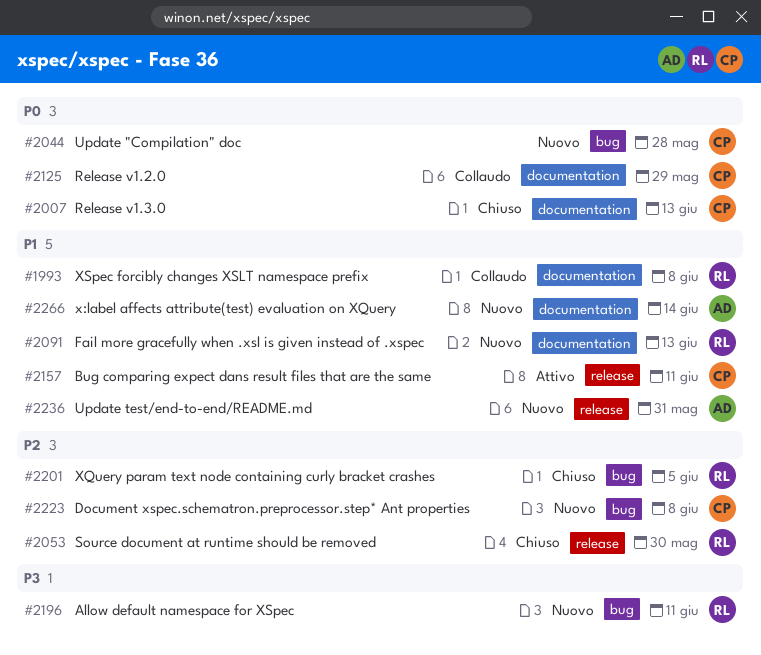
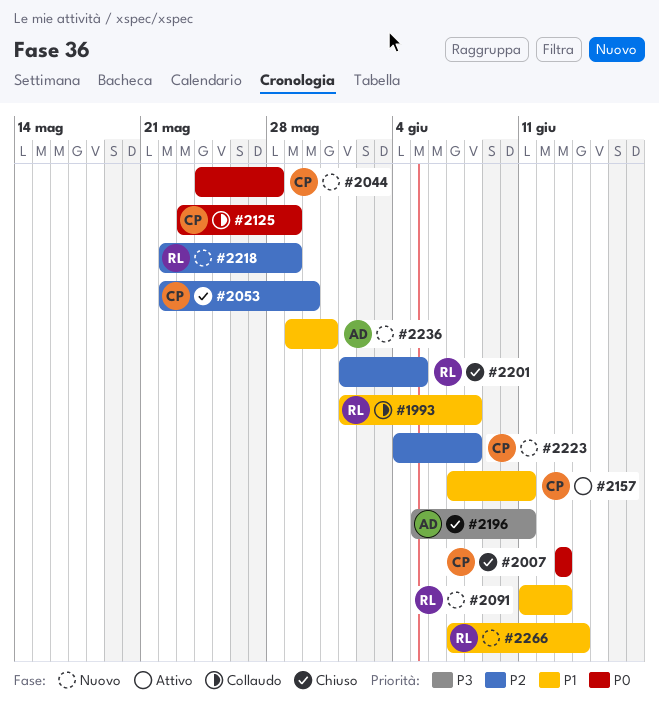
#2053, owner: RL -> CP
#2196, status: Nuovo -> Chiuso
#2196, owner: RL -> AD
#2218: none -> present
#2266, owner: AD -> RL

